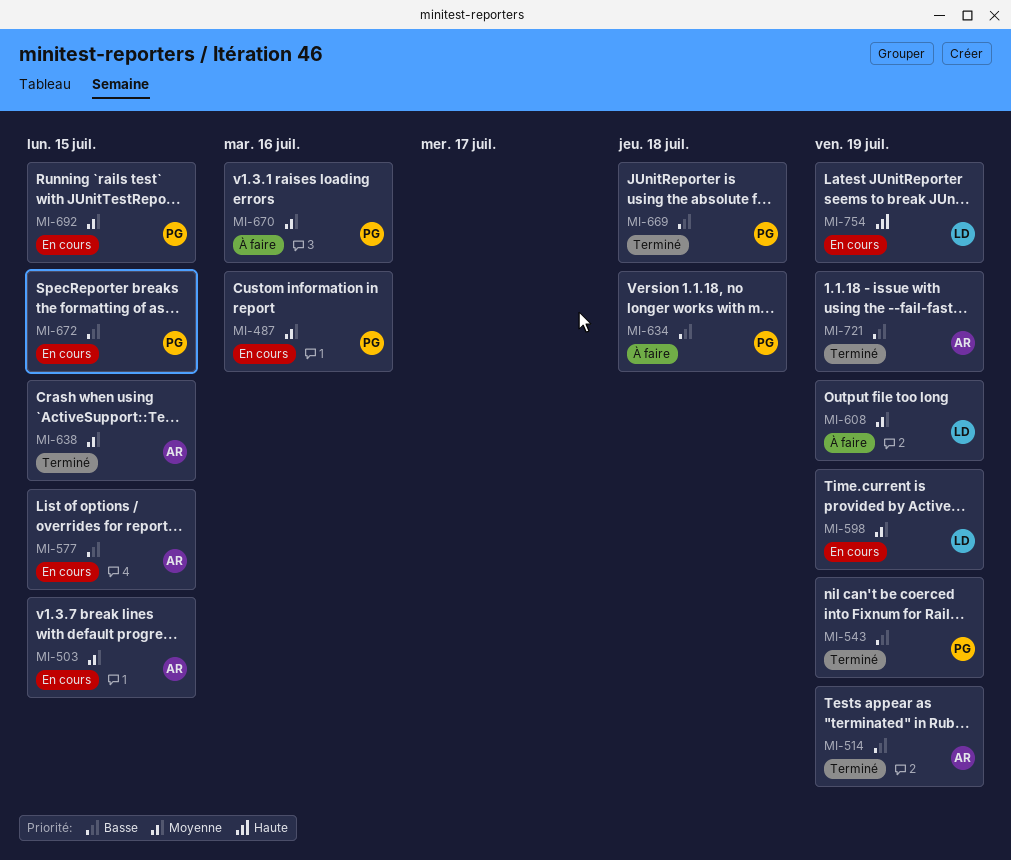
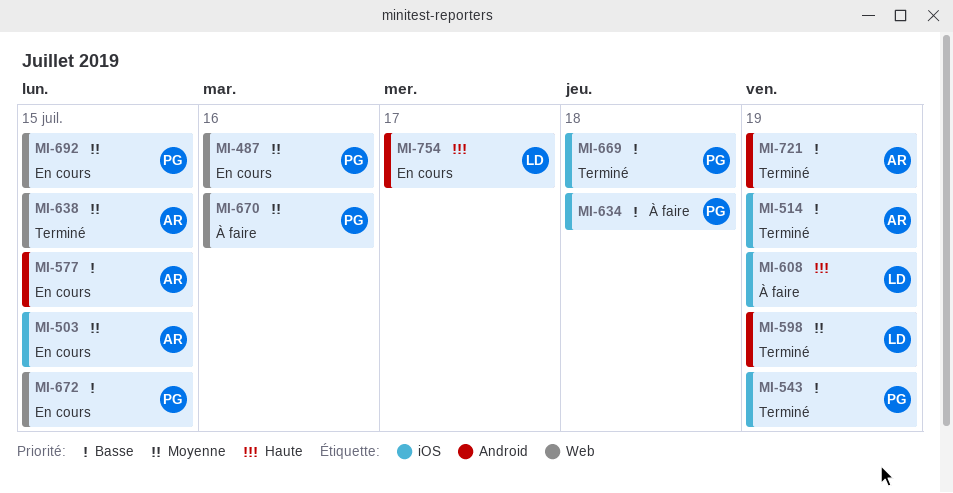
MI-598, status: En cours -> Terminé
MI-608, priority: Moyenne -> Haute
MI-754, due: Jul 19 -> Jul 17

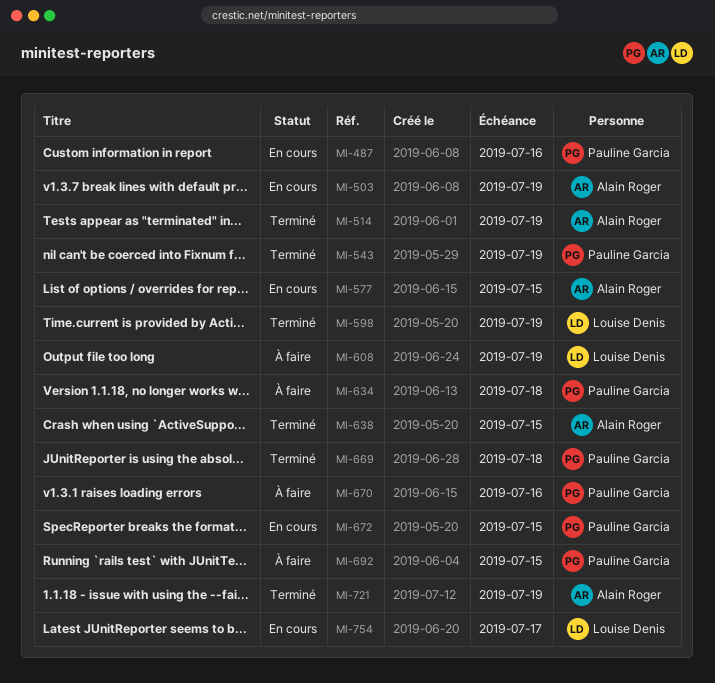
MI-503, due: Jul 15 -> Jul 19
MI-692, status: En cours -> À faire

